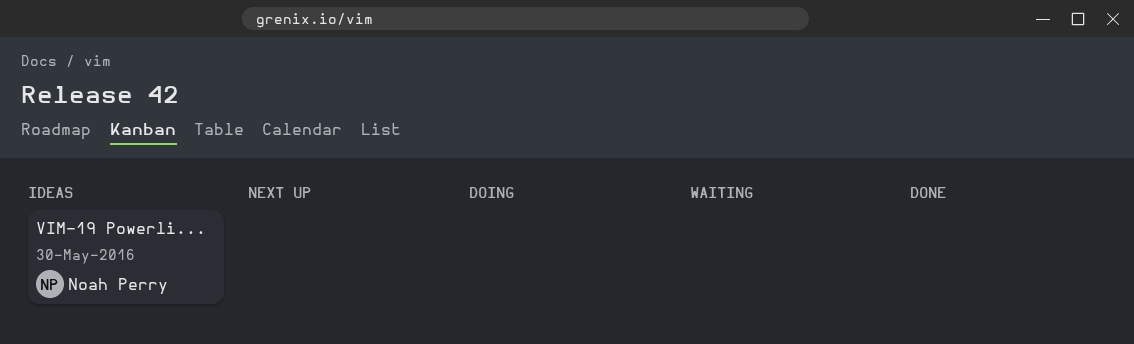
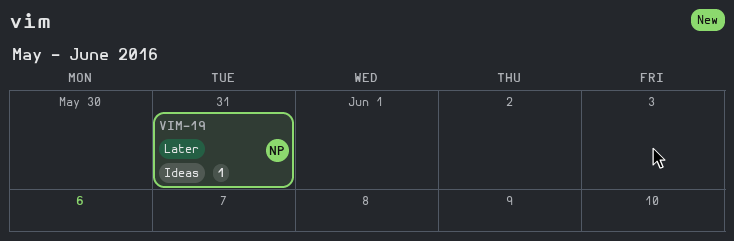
VIM-19, due: May 30 -> May 31

